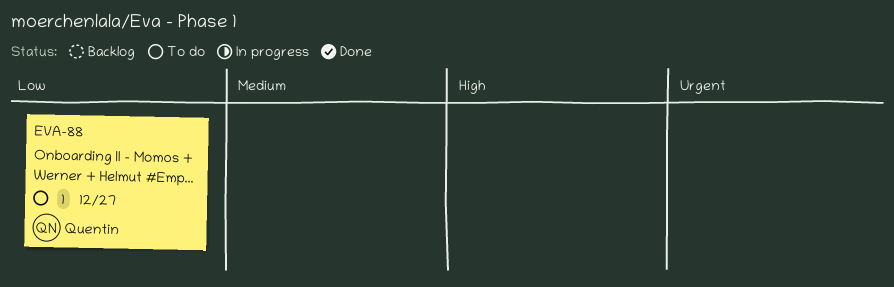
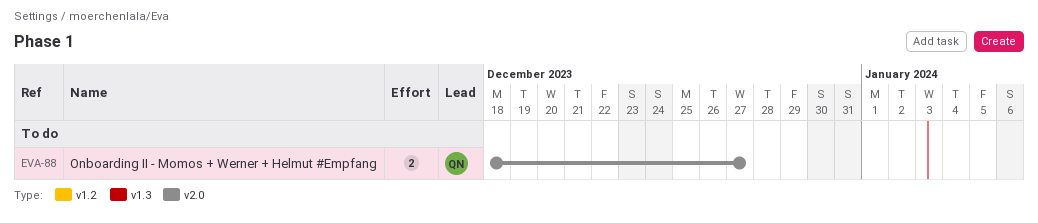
EVA-88, estimate: 1 -> 2

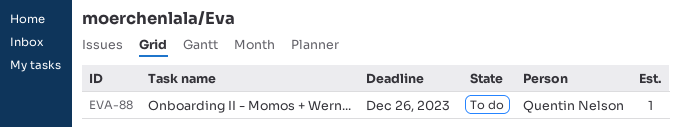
EVA-88, estimate: 2 -> 1
EVA-88, due: Dec 27 -> Dec 26

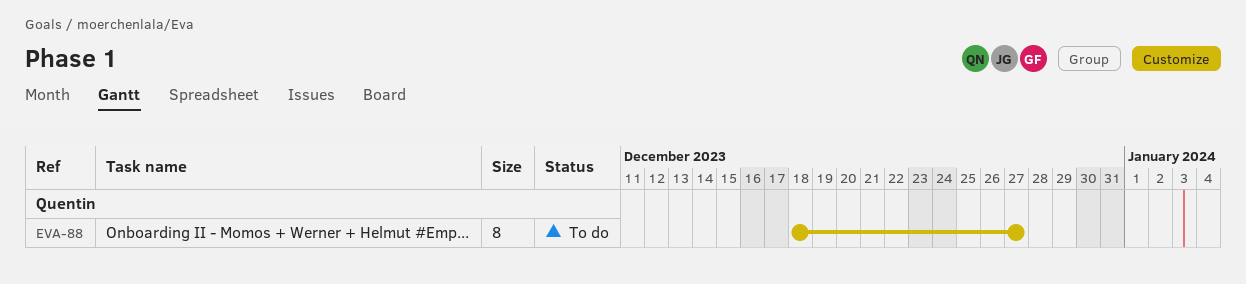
EVA-88, estimate: 1 -> 8
EVA-88, due: Dec 26 -> Dec 27

